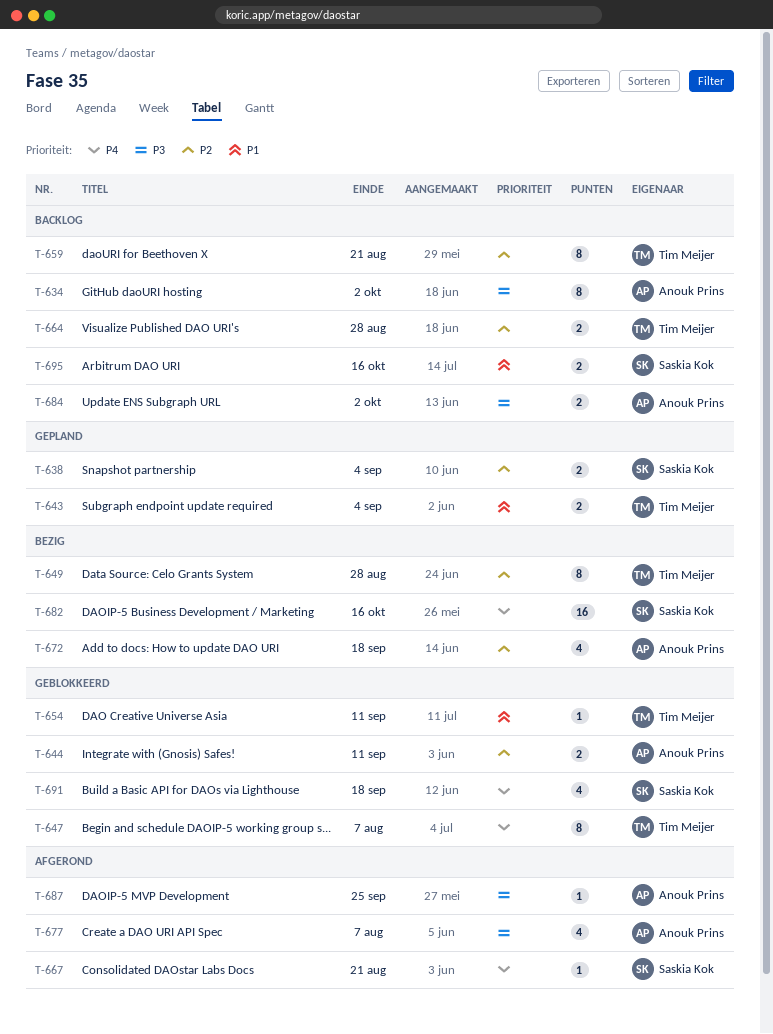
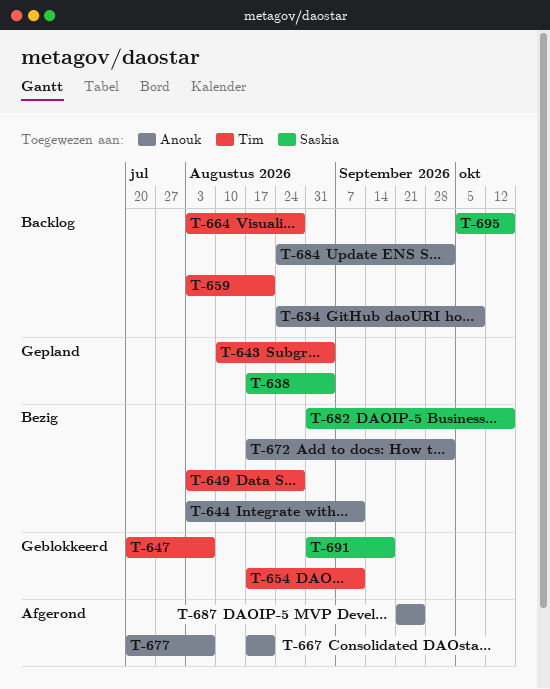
T-634, due: Oct 2 -> Oct 9
T-644, status: Geblokkeerd -> Bezig
T-667, owner: Saskia Kok -> Anouk Prins
T-672, due: Sep 18 -> Oct 2

